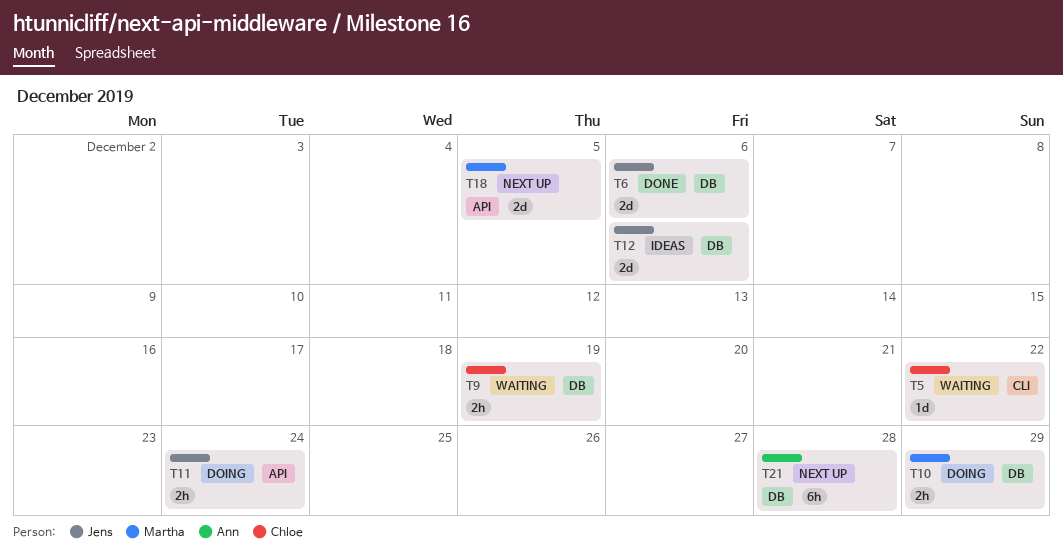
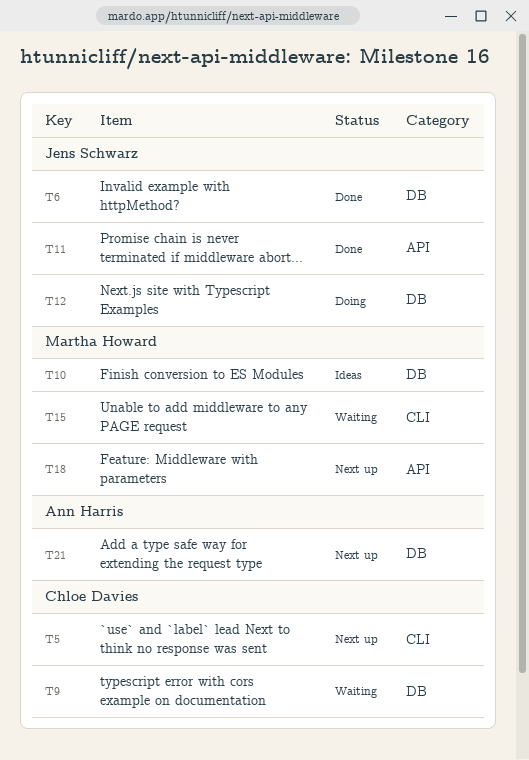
T5, status: Waiting -> Next up
T10, status: Doing -> Ideas
T11, status: Doing -> Done
T12, status: Ideas -> Doing
T15: none -> present

